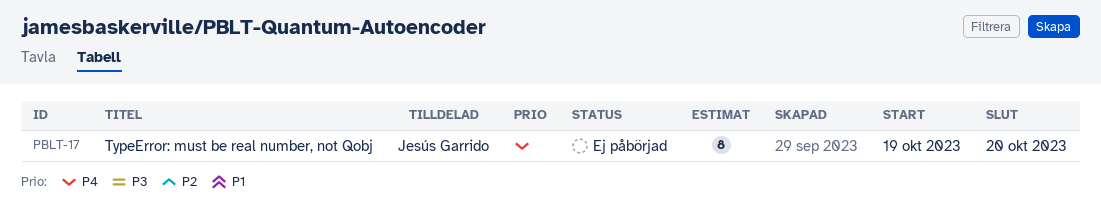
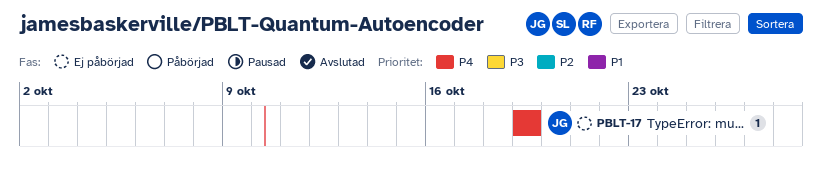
PBLT-17, estimate: 8 -> 1
PBLT-17, due: Oct 20 -> Oct 19

